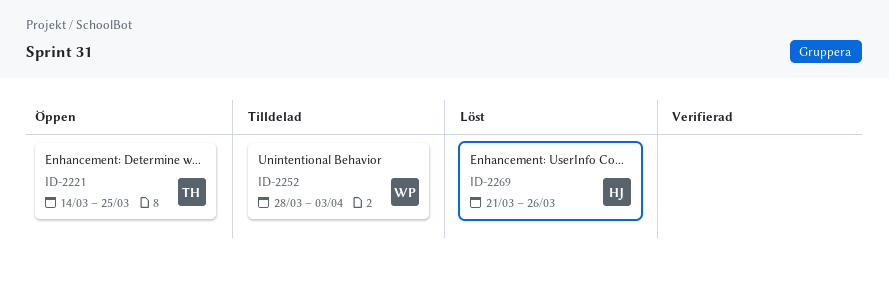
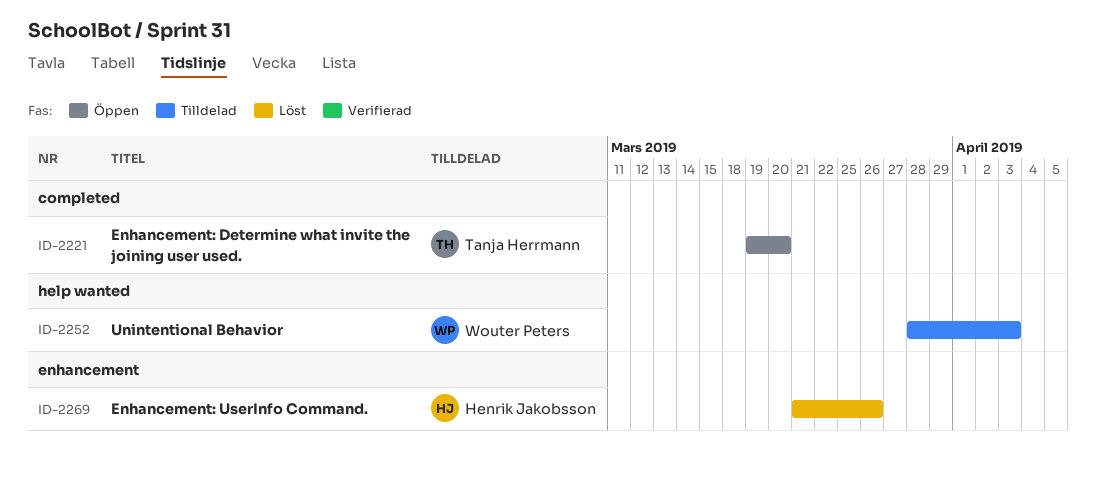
ID-2221, start: Mar 14 -> Mar 19
ID-2221, due: Mar 25 -> Mar 20

